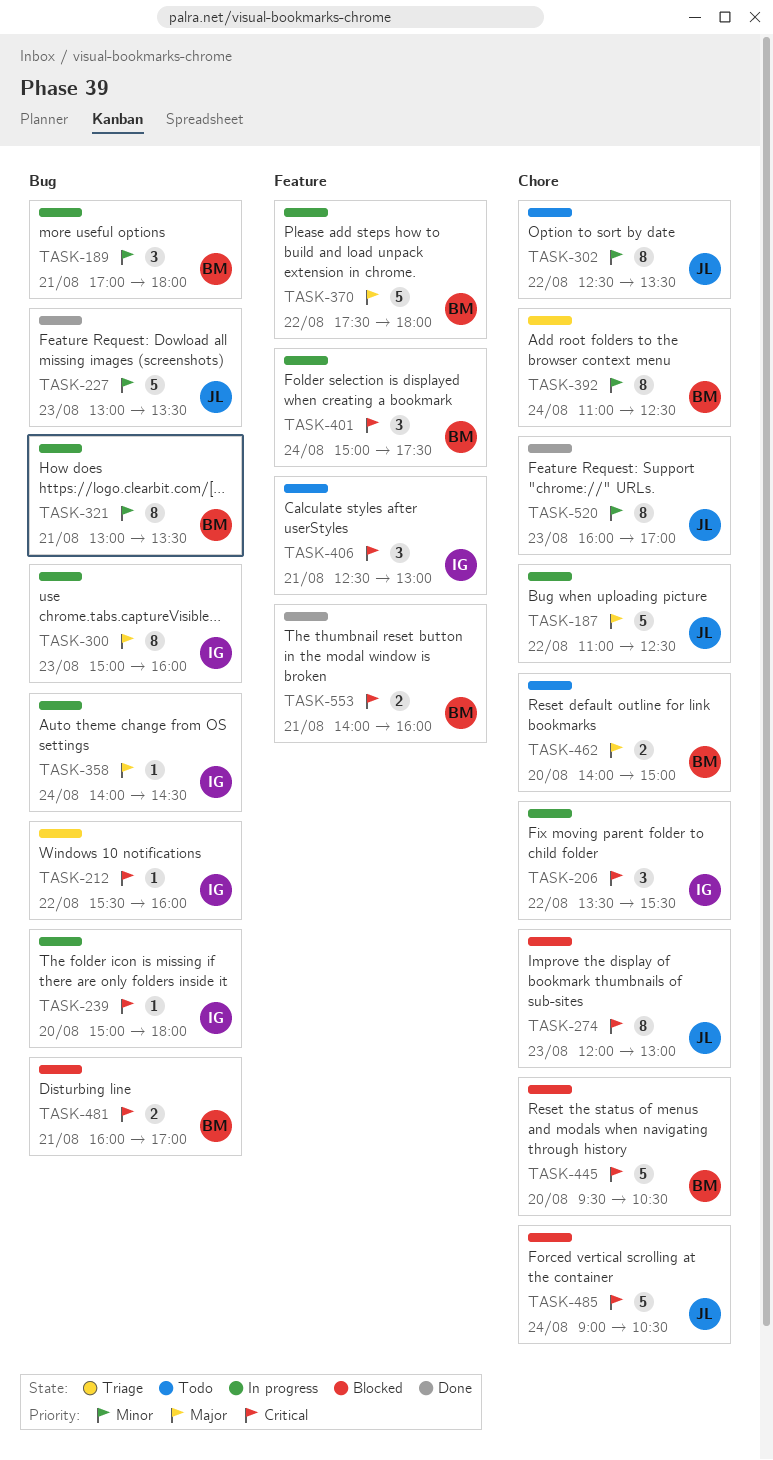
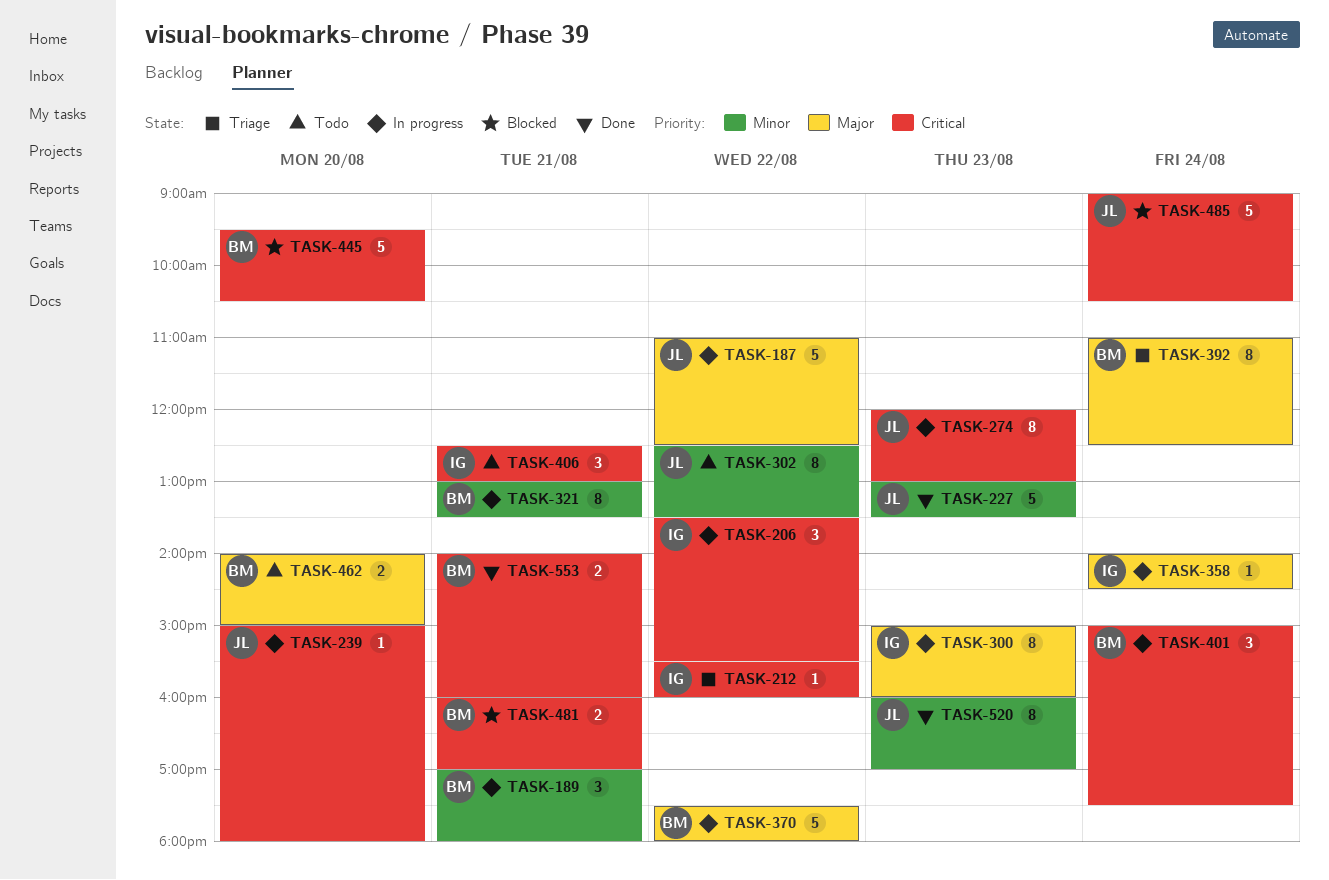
TASK-239, owner: IG -> JL
TASK-274, status: Blocked -> In progress
TASK-392, priority: Minor -> Major

